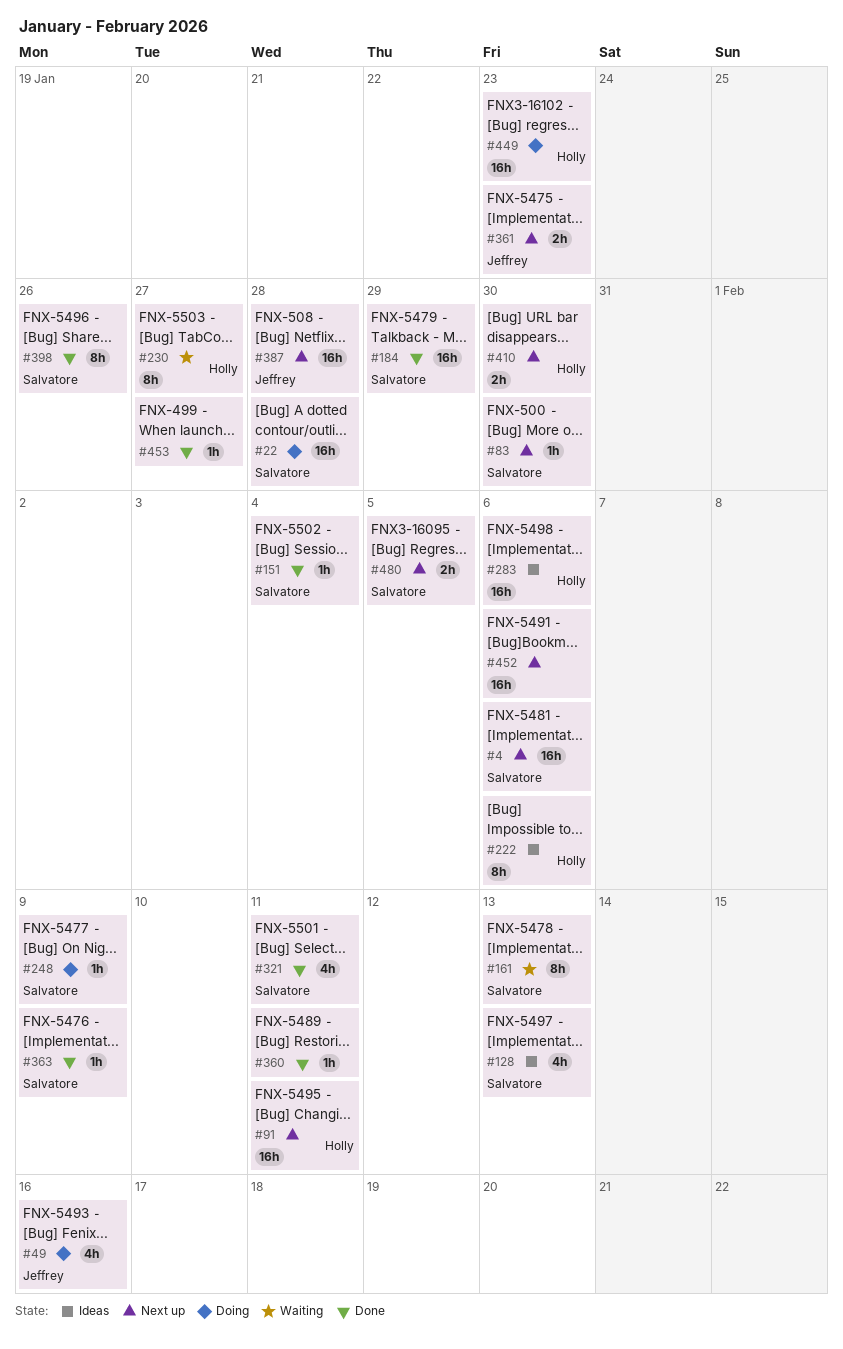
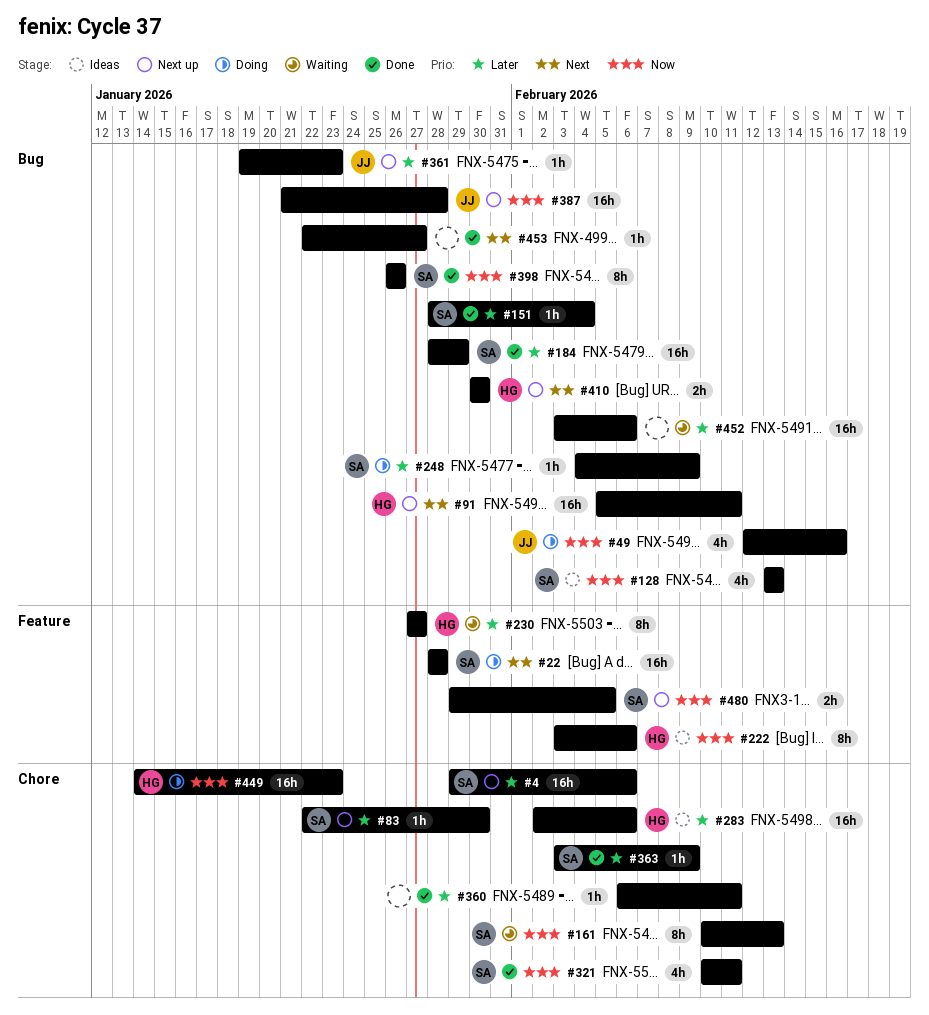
#361, estimate: 2h -> 1h
#452, status: Next up -> Waiting

